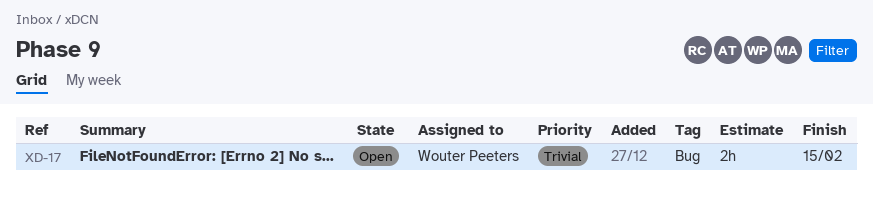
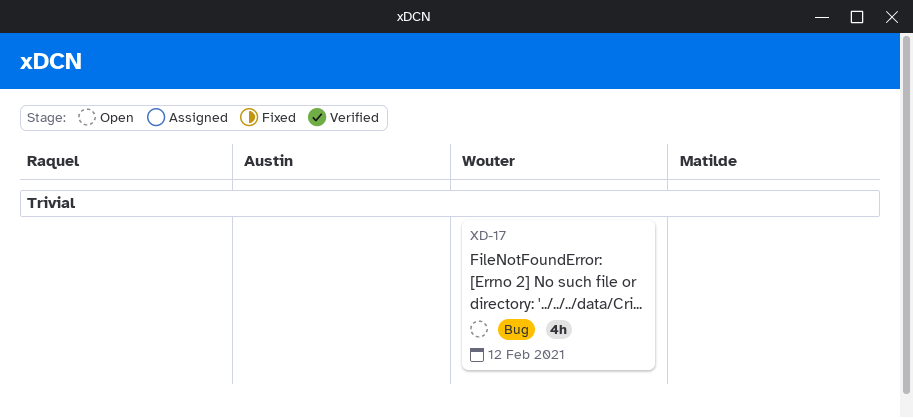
XD-17, estimate: 2h -> 4h
XD-17, due: Feb 15 -> Feb 12

